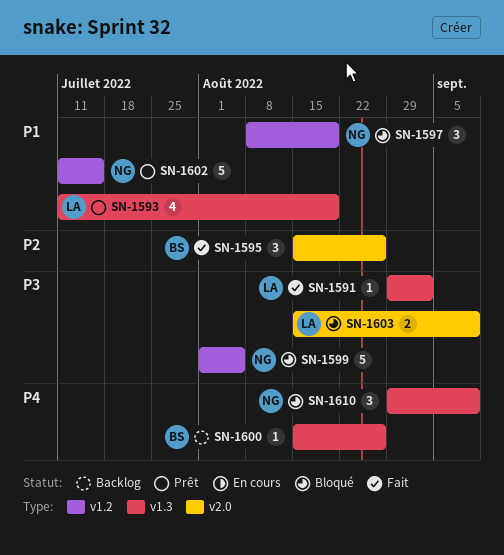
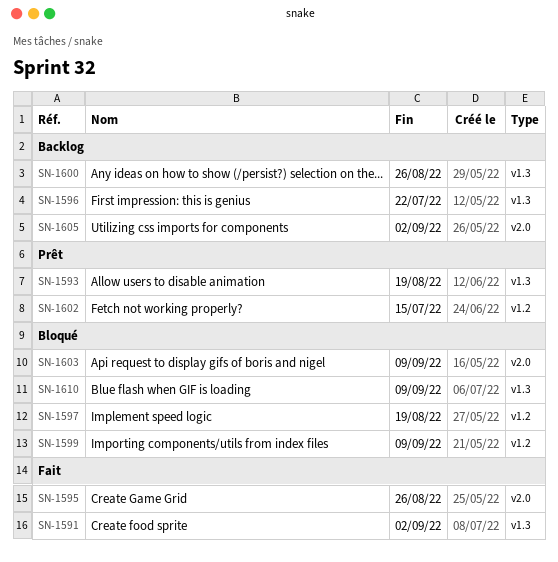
SN-1596: none -> present
SN-1599, due: Aug 5 -> Sep 9
SN-1605: none -> present

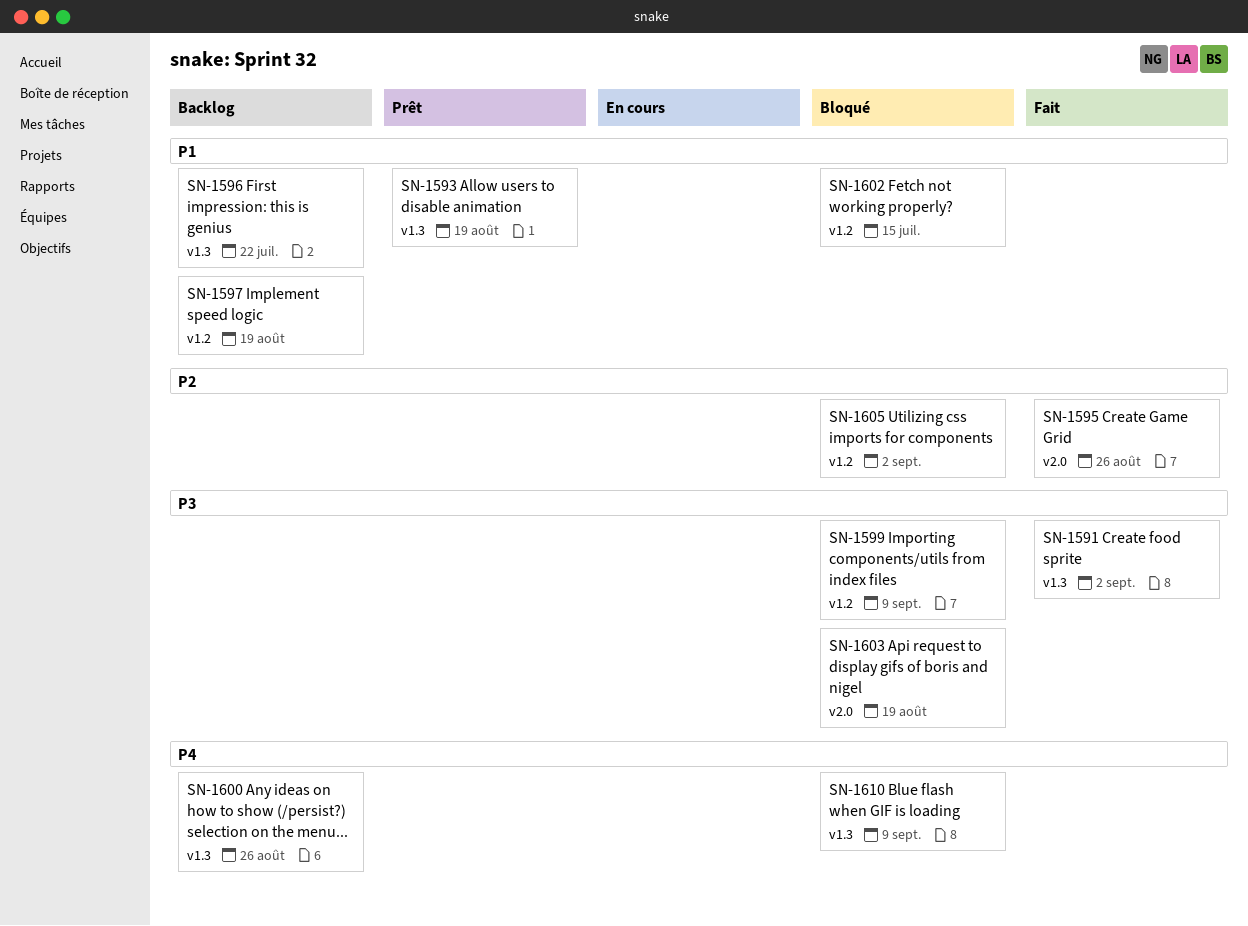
SN-1597, status: Bloqué -> Backlog
SN-1602, status: Prêt -> Bloqué
SN-1603, due: Sep 9 -> Aug 19
SN-1605, status: Backlog -> Bloqué
SN-1605, label: v2.0 -> v1.2

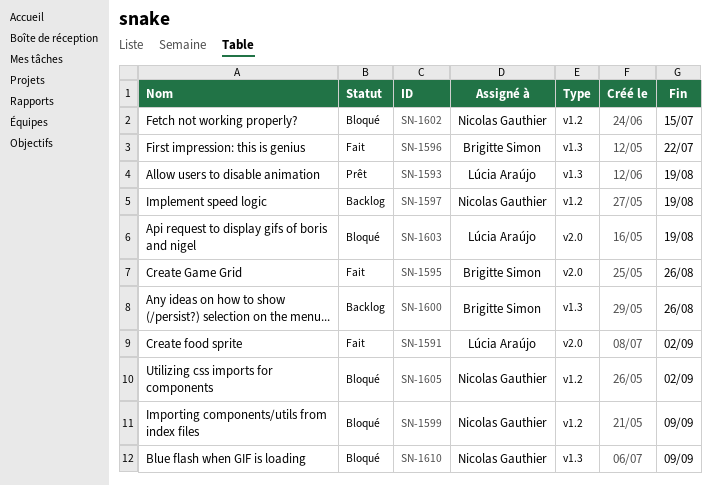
SN-1591, label: v1.3 -> v2.0
SN-1596, status: Backlog -> Fait

